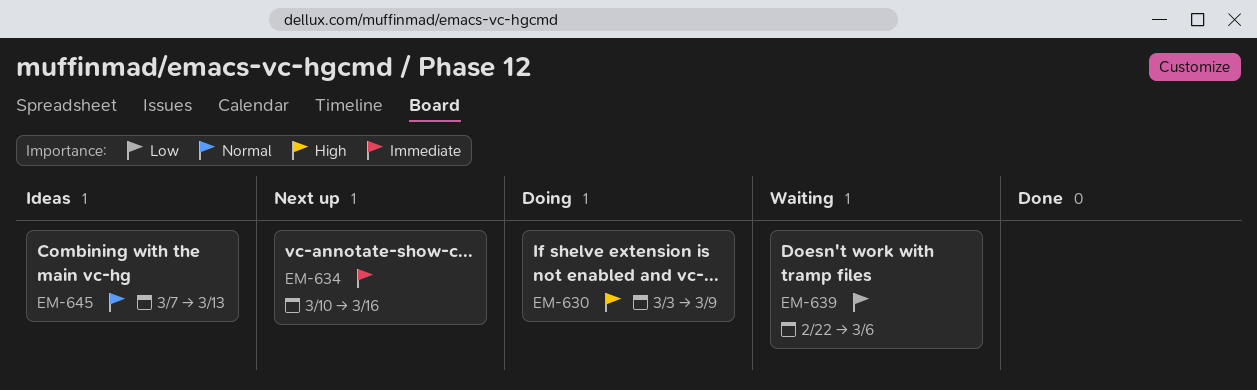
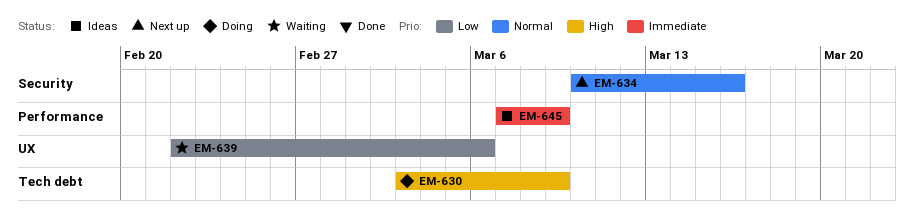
EM-634, priority: Immediate -> Normal
EM-645, priority: Normal -> Immediate
EM-645, due: Mar 13 -> Mar 9

